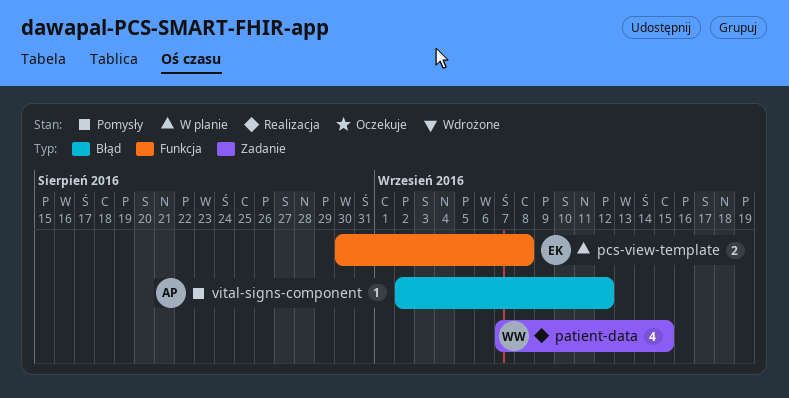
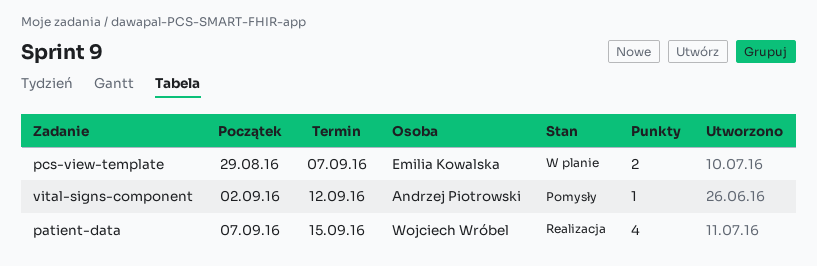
pcs-view-template, start: Aug 30 -> Aug 29
pcs-view-template, due: Sep 8 -> Sep 7

